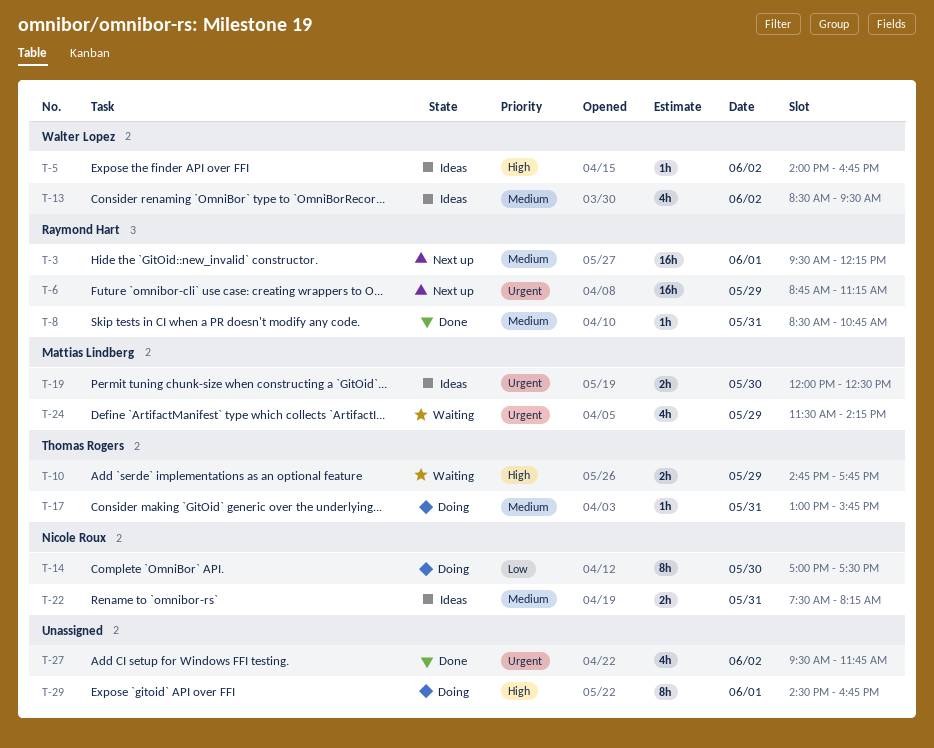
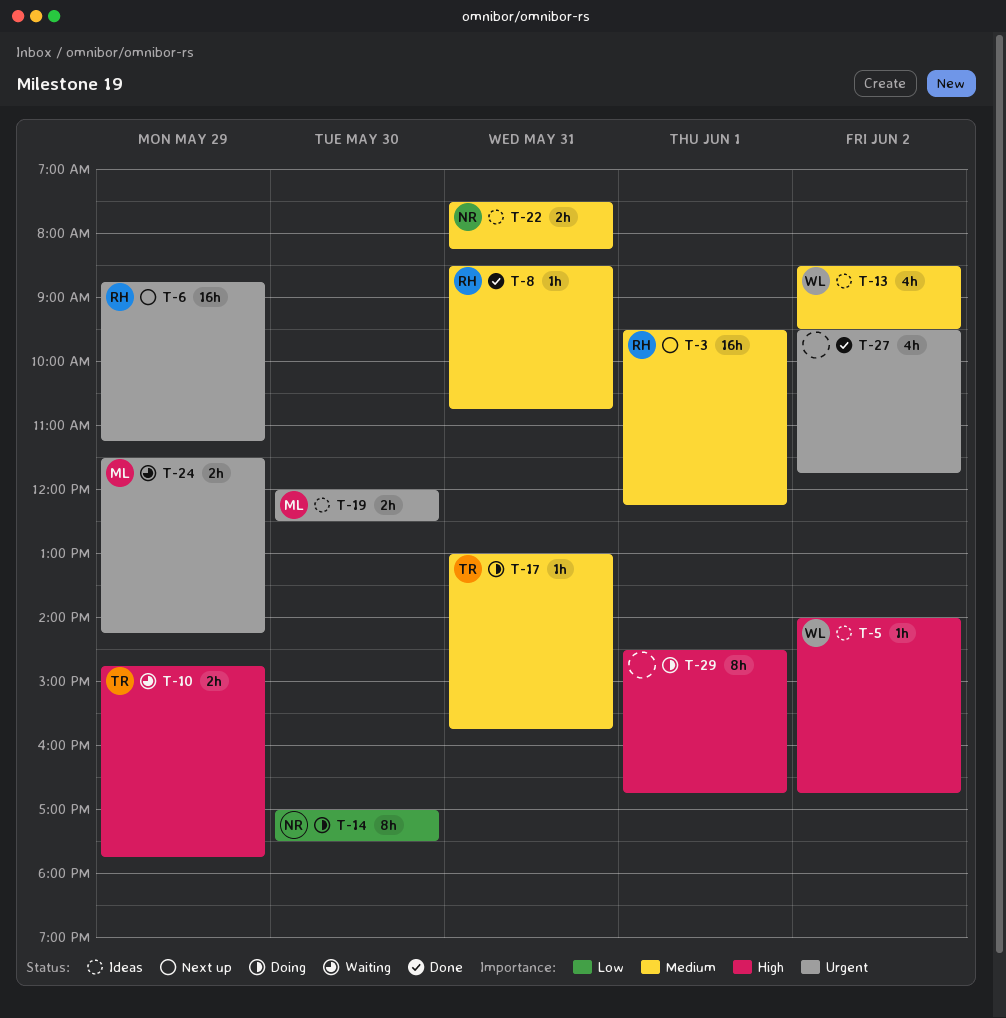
T-24, estimate: 4h -> 2h

